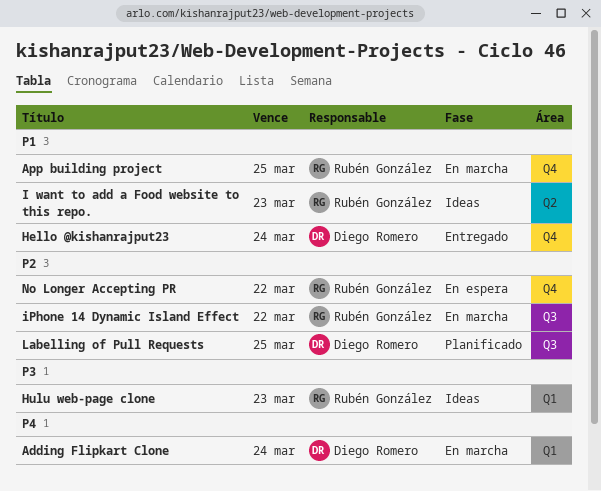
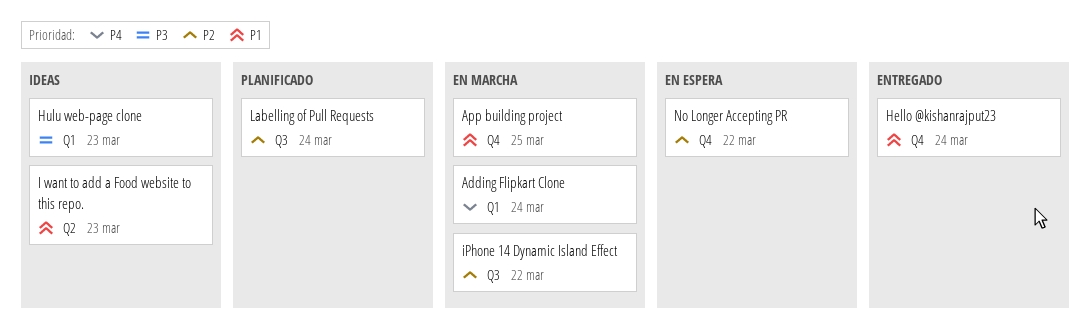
Labelling of Pull Requests, due: Mar 25 -> Mar 24

